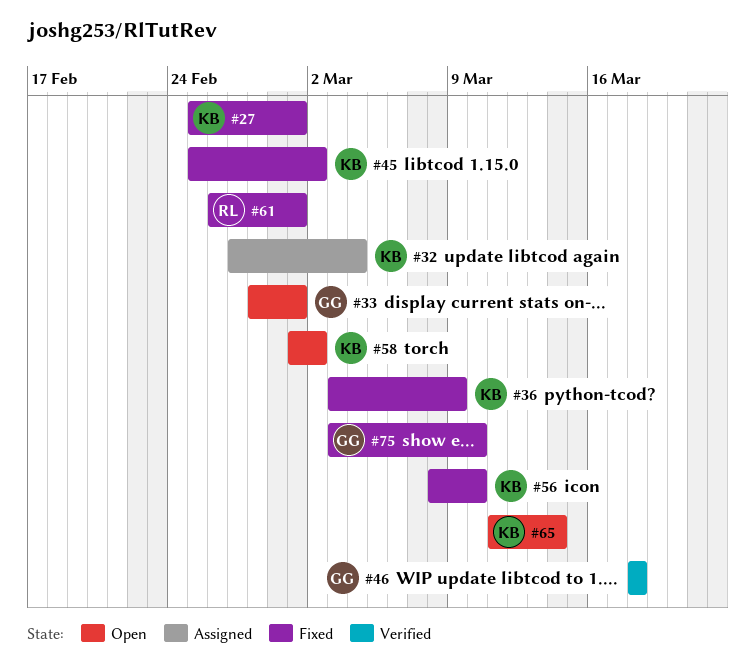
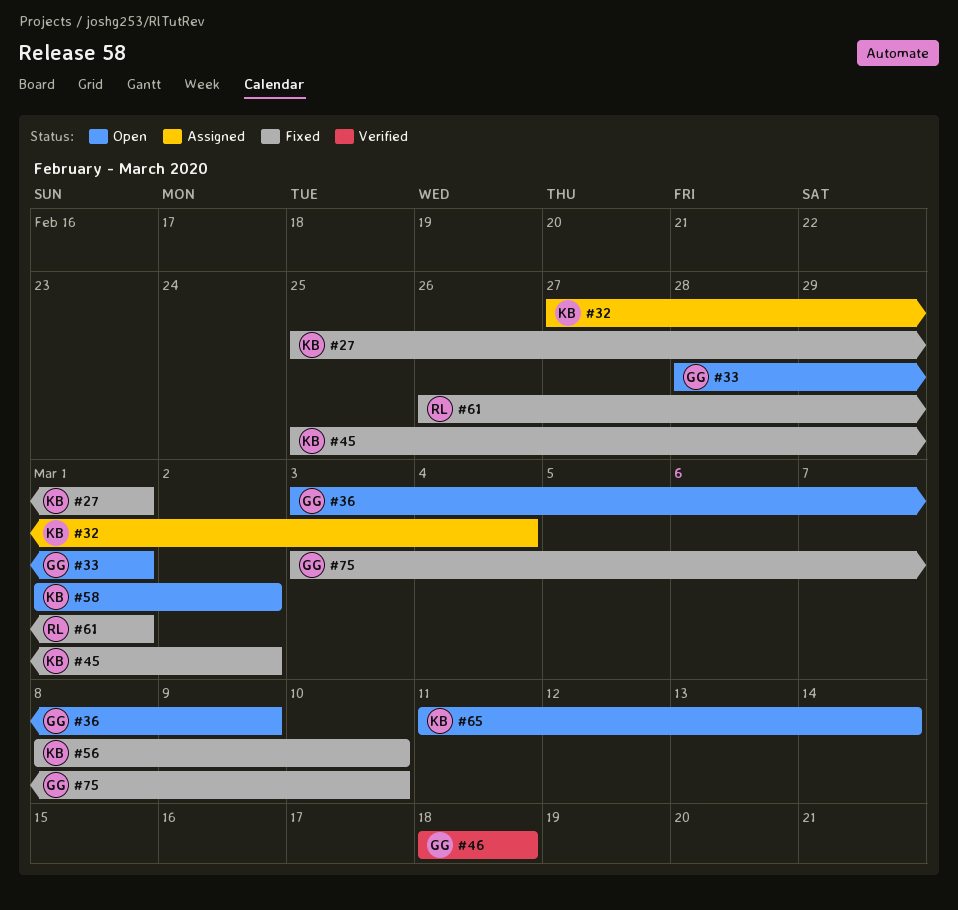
#36, status: Fixed -> Open
#36, owner: KB -> GG

